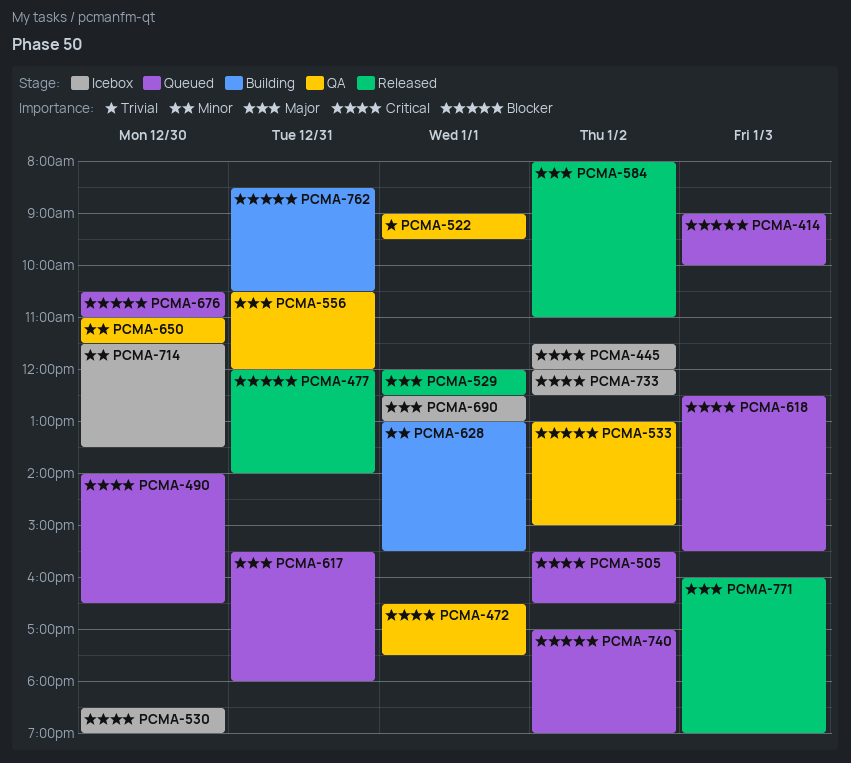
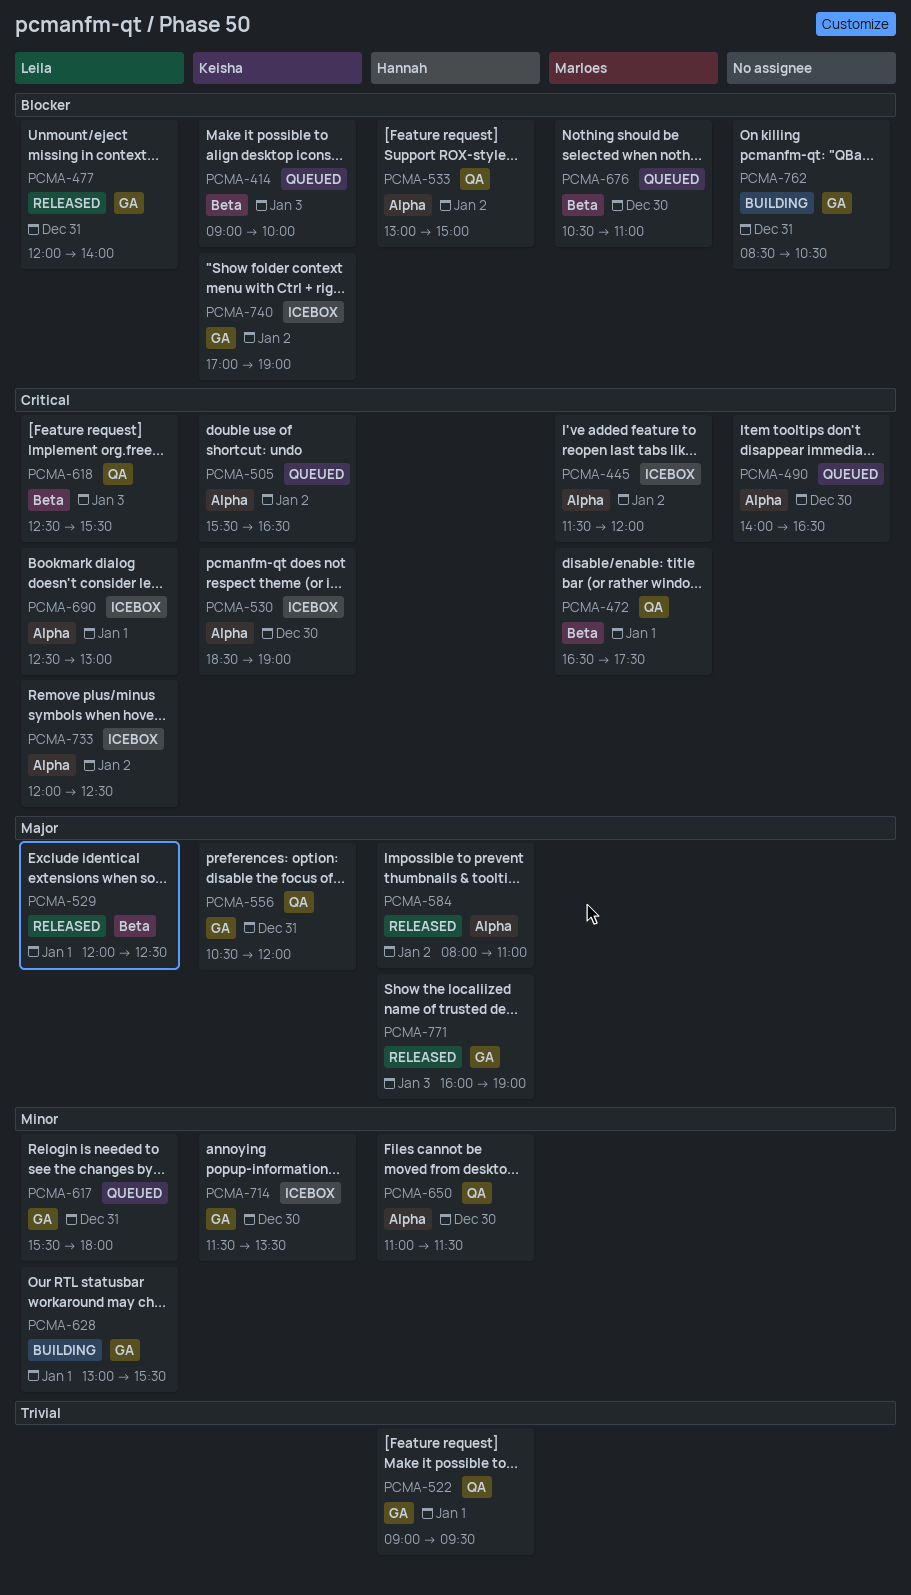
PCMA-617, priority: Major -> Minor
PCMA-618, status: Queued -> QA
PCMA-690, priority: Major -> Critical
PCMA-740, status: Queued -> Icebox

